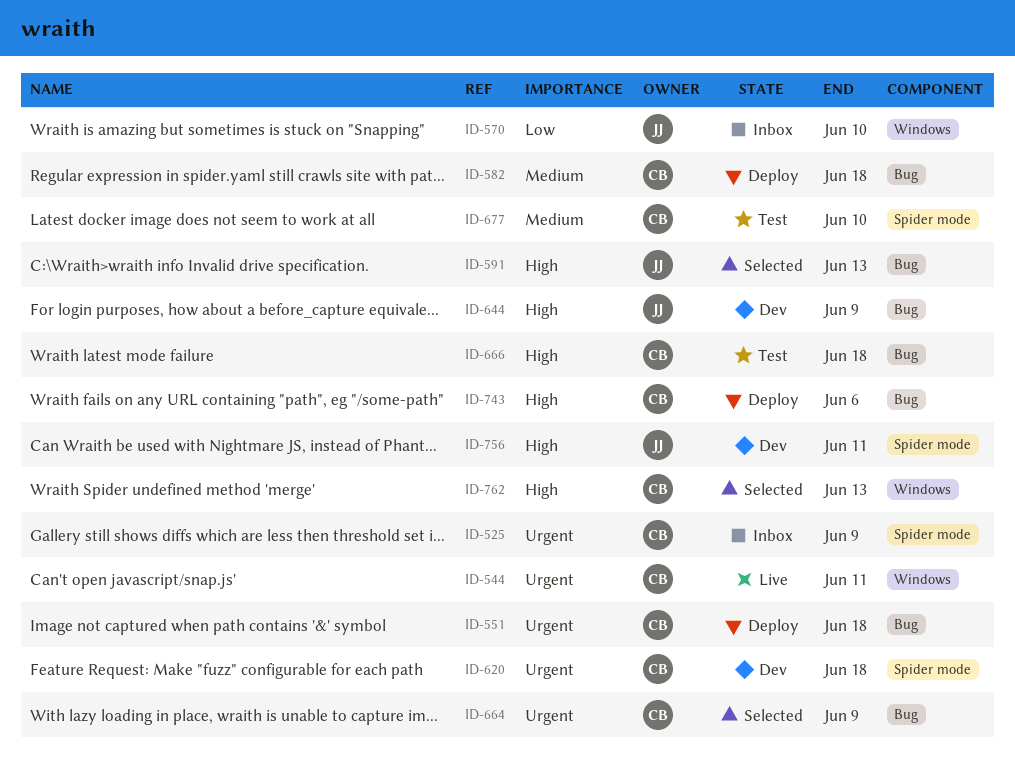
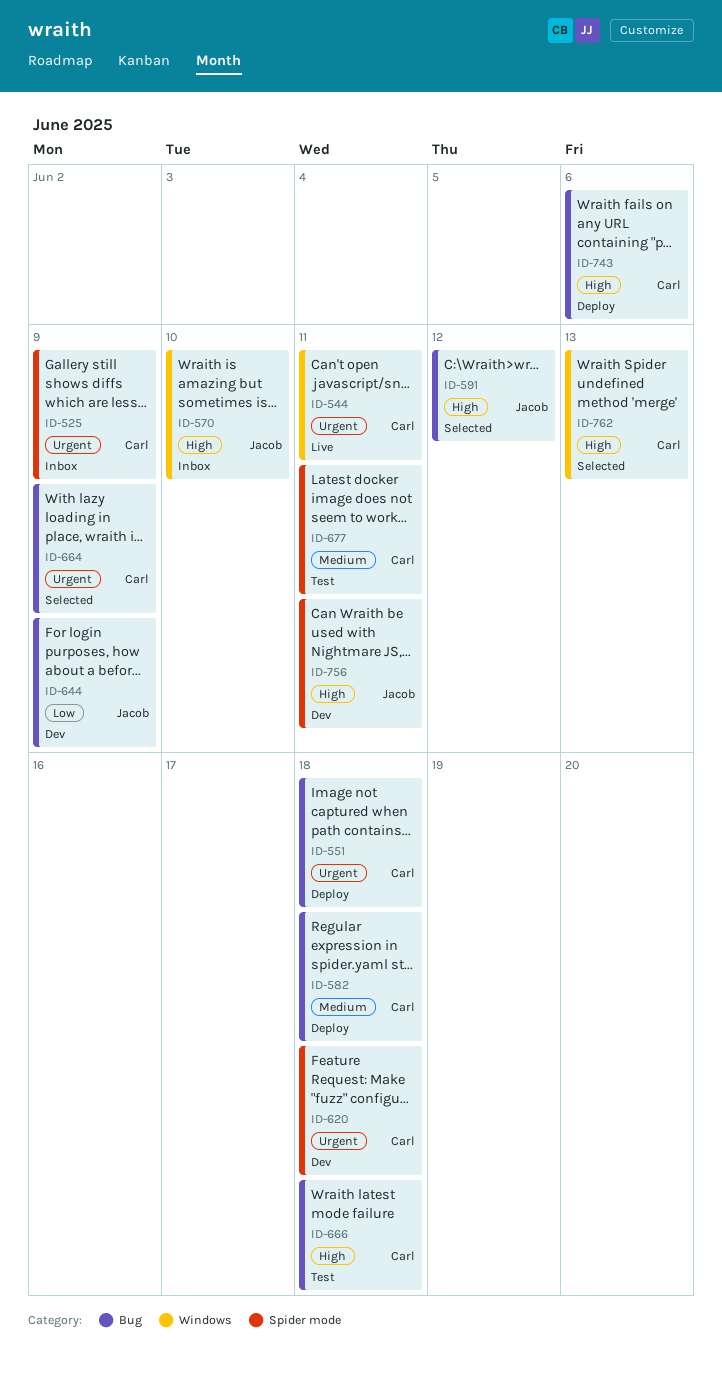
ID-570, priority: Low -> High
ID-591, due: Jun 13 -> Jun 12
ID-644, priority: High -> Low
ID-677, due: Jun 10 -> Jun 11

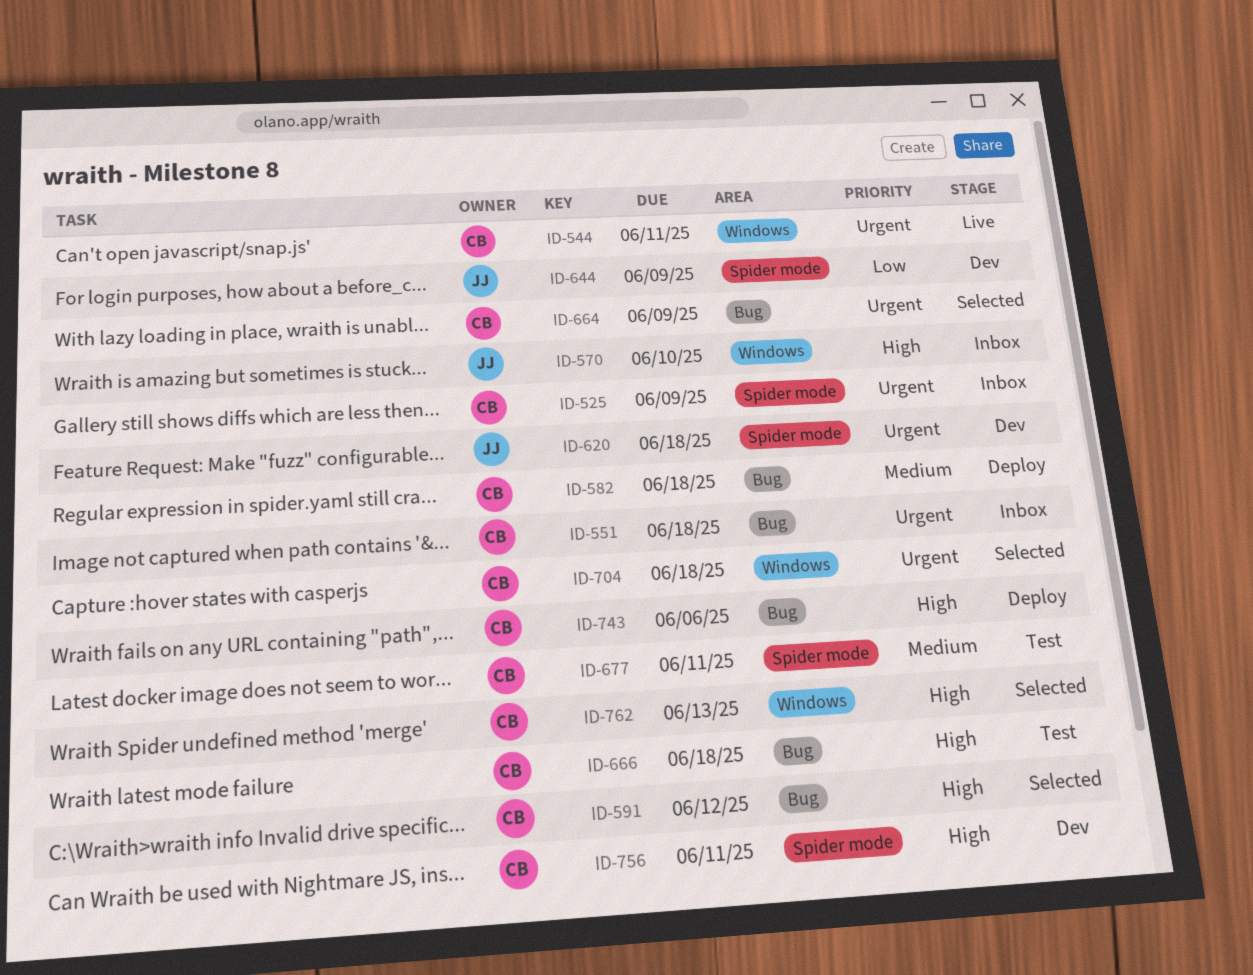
ID-551, status: Deploy -> Inbox
ID-591, owner: Jacob -> Carl
ID-620, owner: Carl -> Jacob
ID-644, label: Bug -> Spider mode
ID-704: none -> present
ID-756, owner: Jacob -> Carl

